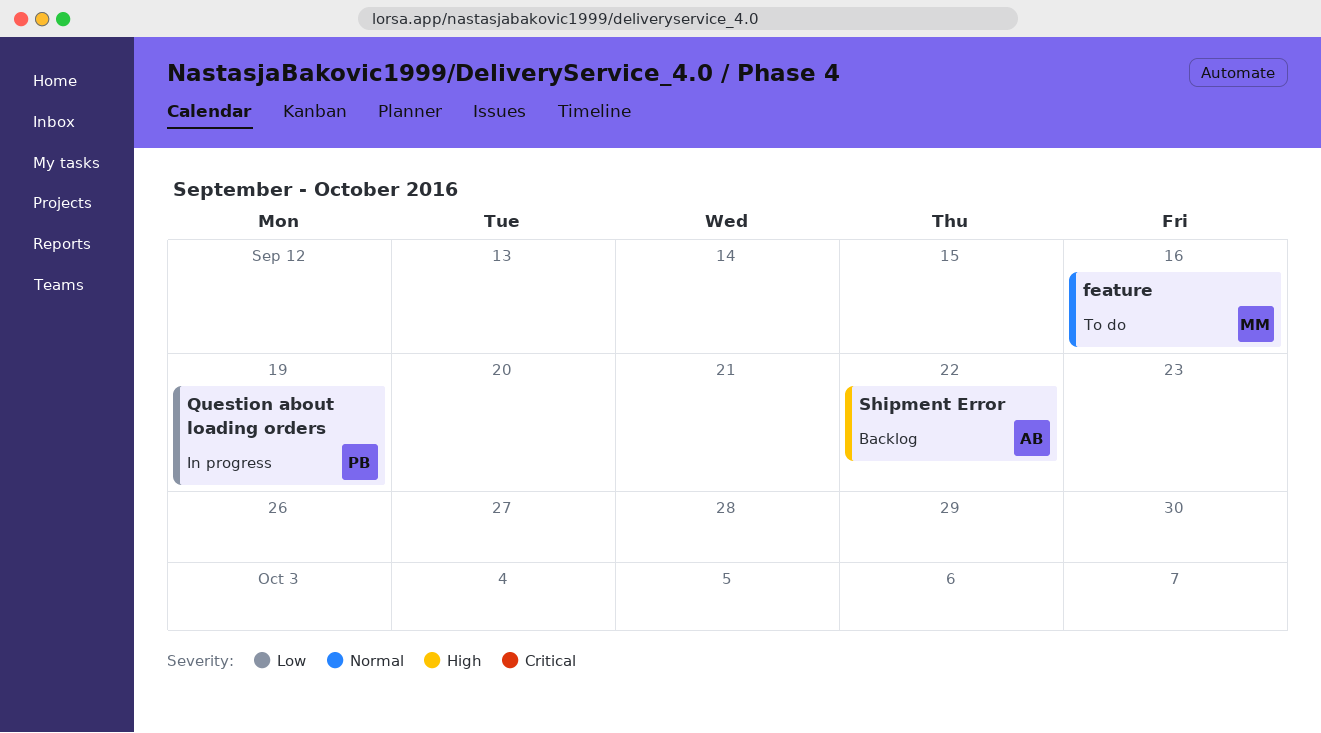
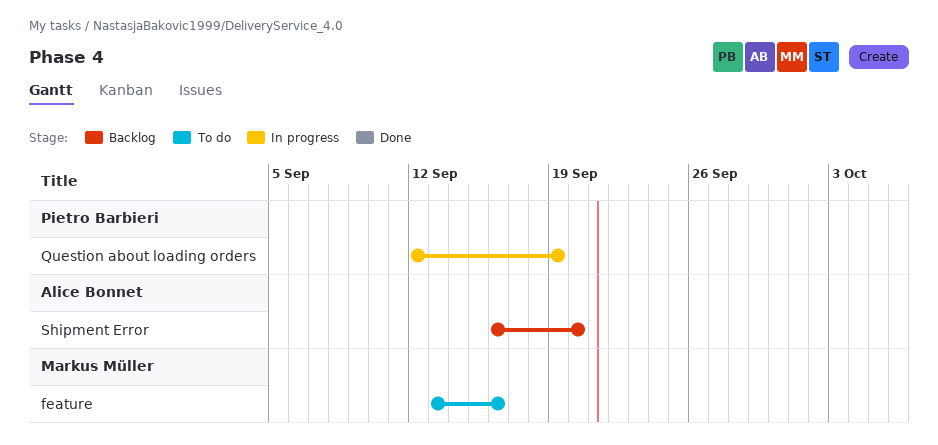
Shipment Error, due: Sep 22 -> Sep 20

